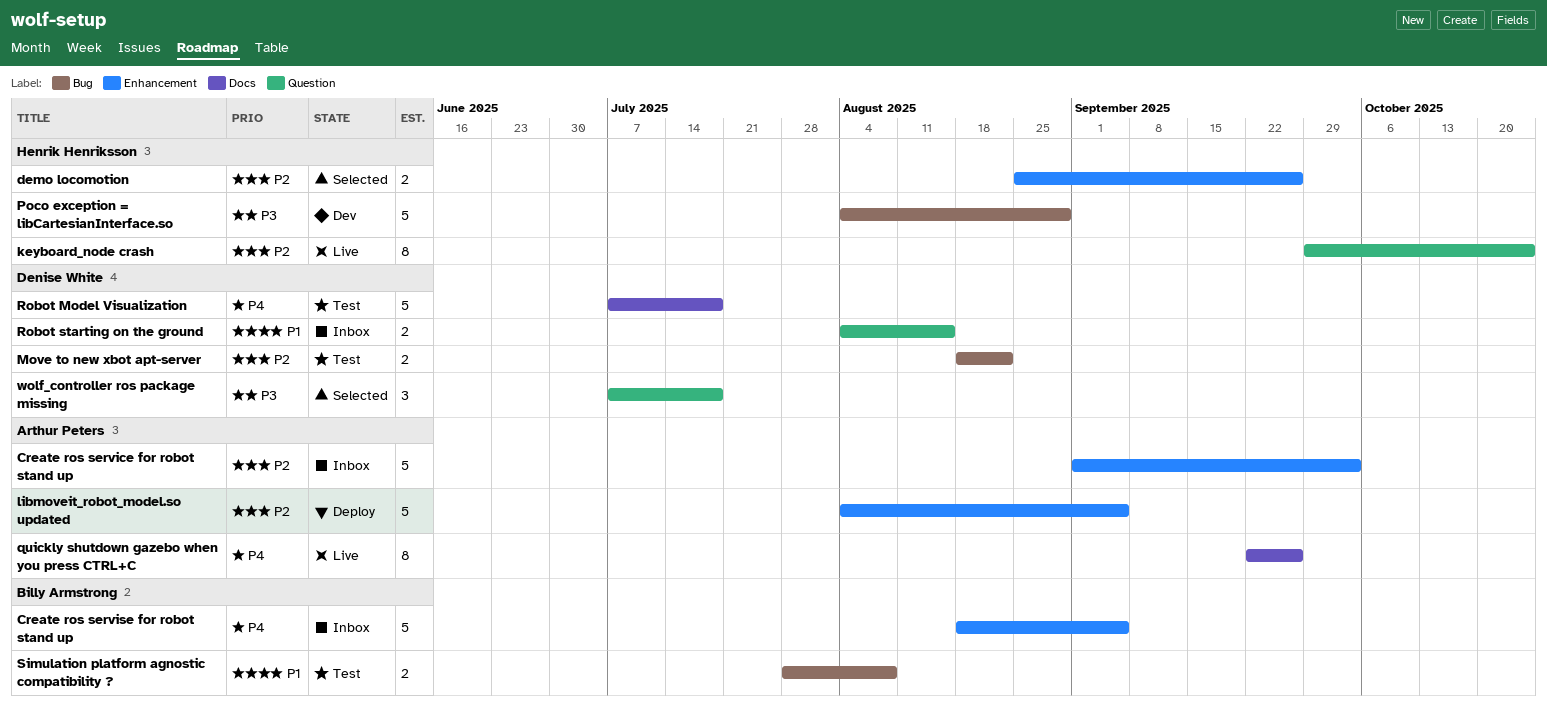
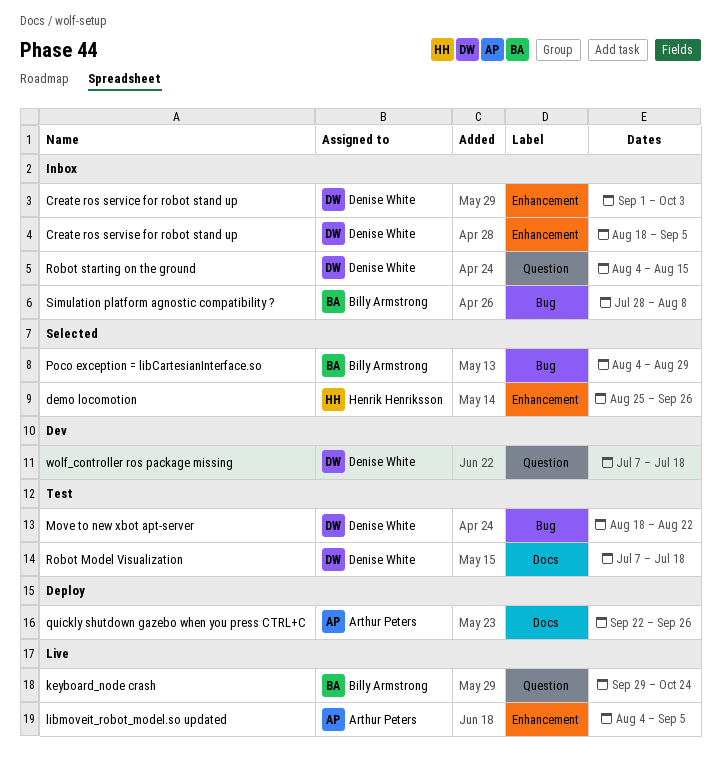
Create ros service for robot stand up, owner: Arthur Peters -> Denise White
Create ros servise for robot stand up, owner: Billy Armstrong -> Denise White
keyboard_node crash, owner: Henrik Henriksson -> Billy Armstrong
libmoveit_robot_model.so updated, status: Deploy -> Live
Poco exception = libCartesianInterface.so, status: Dev -> Selected
Poco exception = libCartesianInterface.so, owner: Henrik Henriksson -> Billy Armstrong
quickly shutdown gazebo when you press CTRL+C, status: Live -> Deploy
Simulation platform agnostic compatibility ?, status: Test -> Inbox
wolf_controller ros package missing, status: Selected -> Dev

